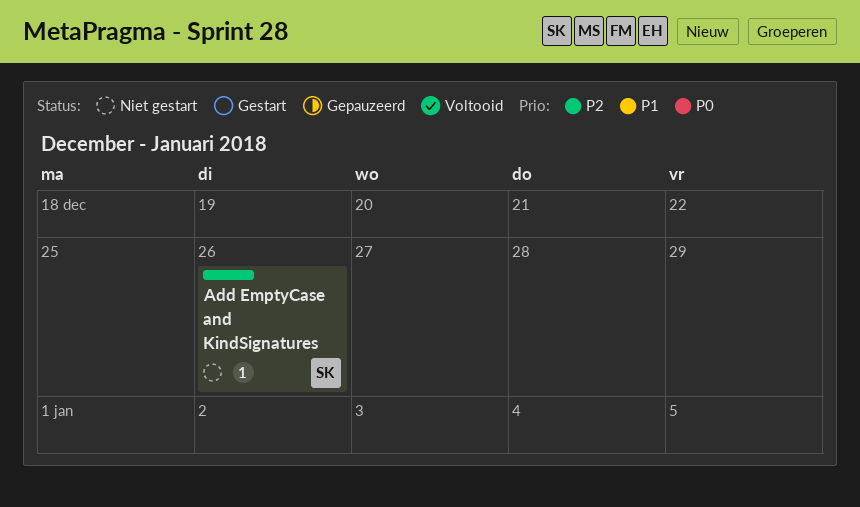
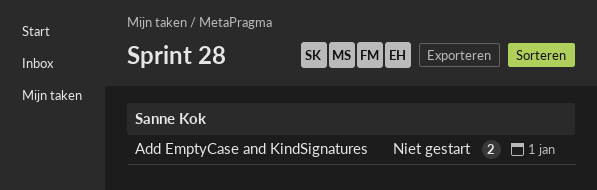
Add EmptyCase and KindSignatures, estimate: 1 -> 2
Add EmptyCase and KindSignatures, due: Dec 26 -> Jan 1

